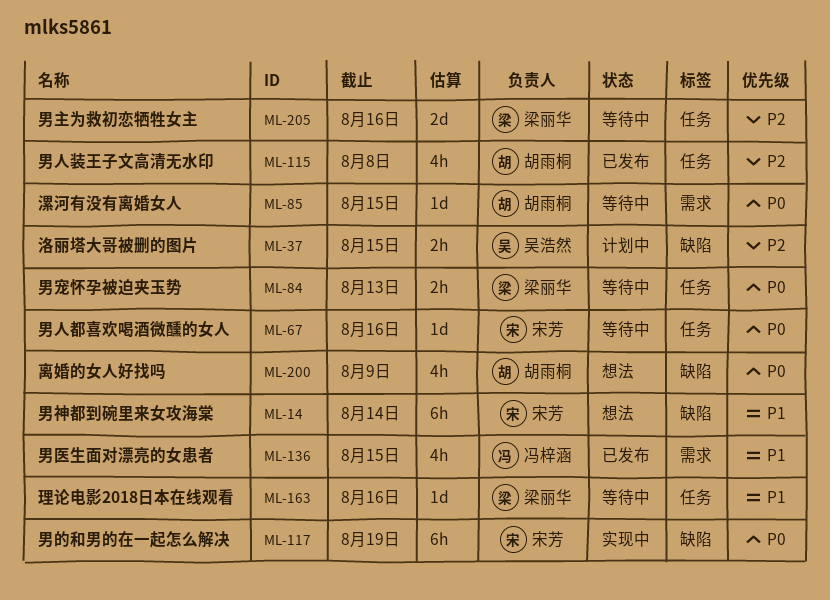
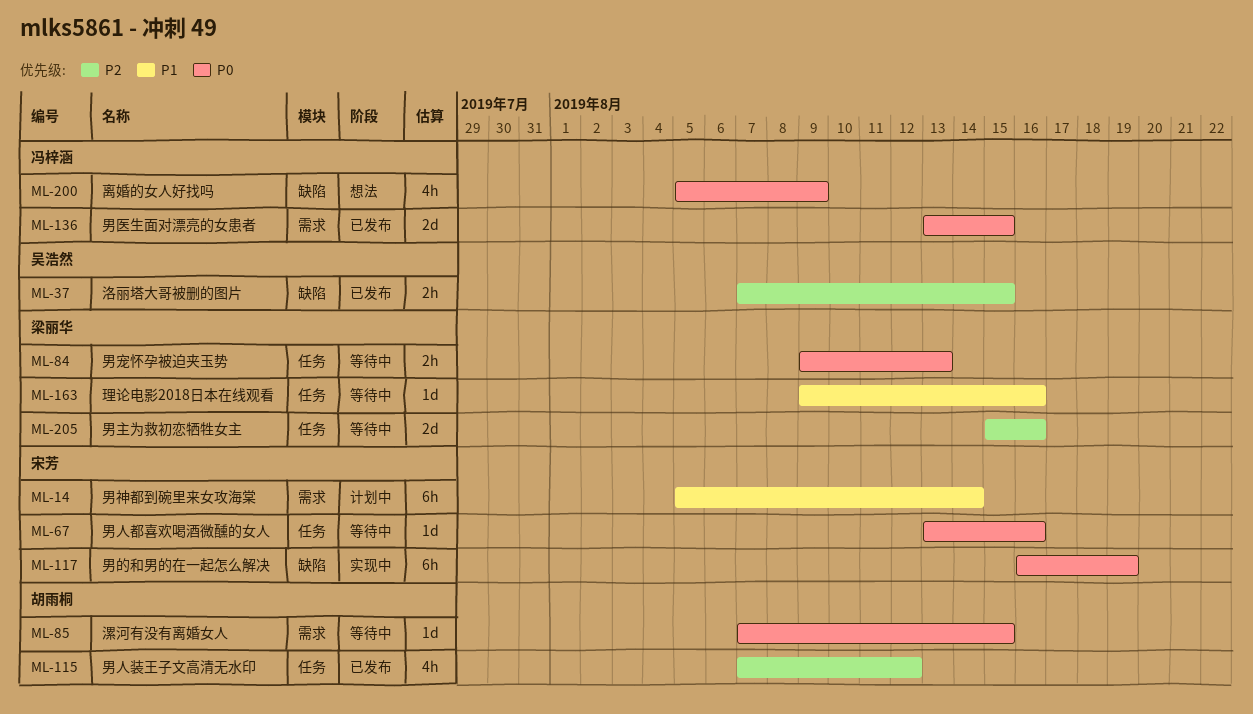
ML-14, status: 想法 -> 计划中
ML-14, label: 缺陷 -> 需求
ML-37, status: 计划中 -> 已发布
ML-115, due: Aug 8 -> Aug 12
ML-136, priority: P1 -> P0
ML-136, estimate: 4h -> 2d
ML-200, owner: 胡雨桐 -> 冯梓涵

